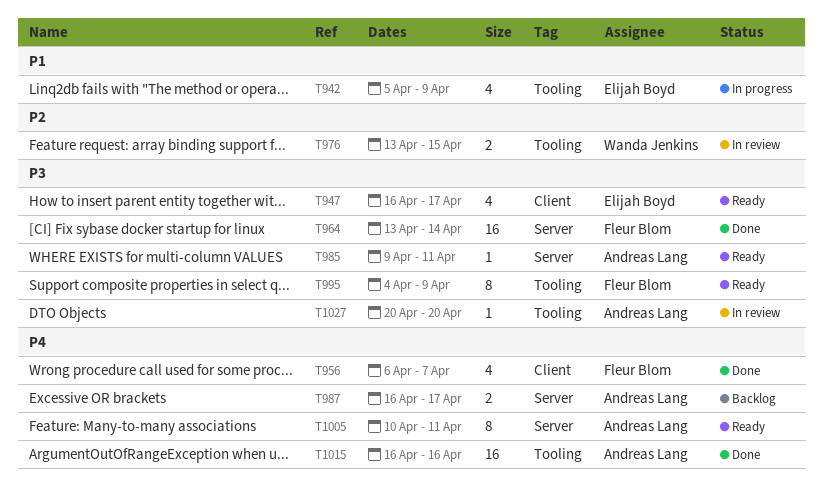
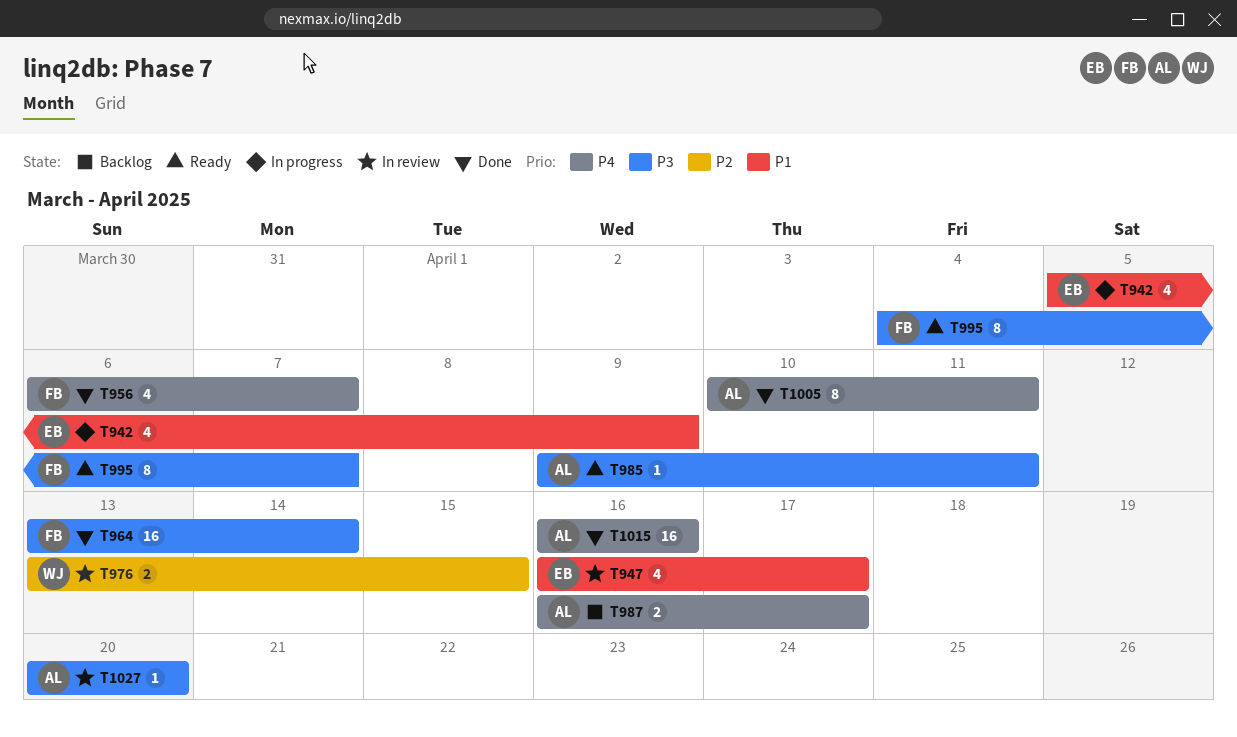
T947, status: Ready -> In review
T947, priority: P3 -> P1
T995, due: Apr 9 -> Apr 7
T1005, status: Ready -> Done

